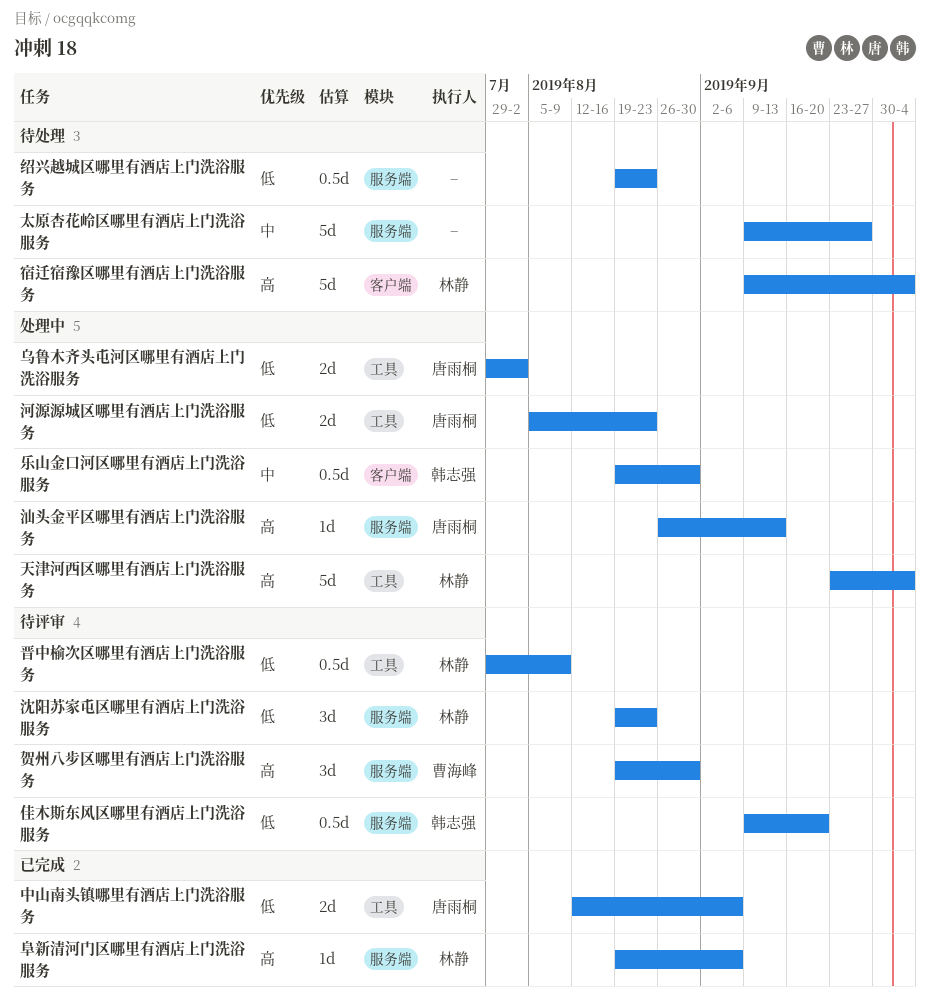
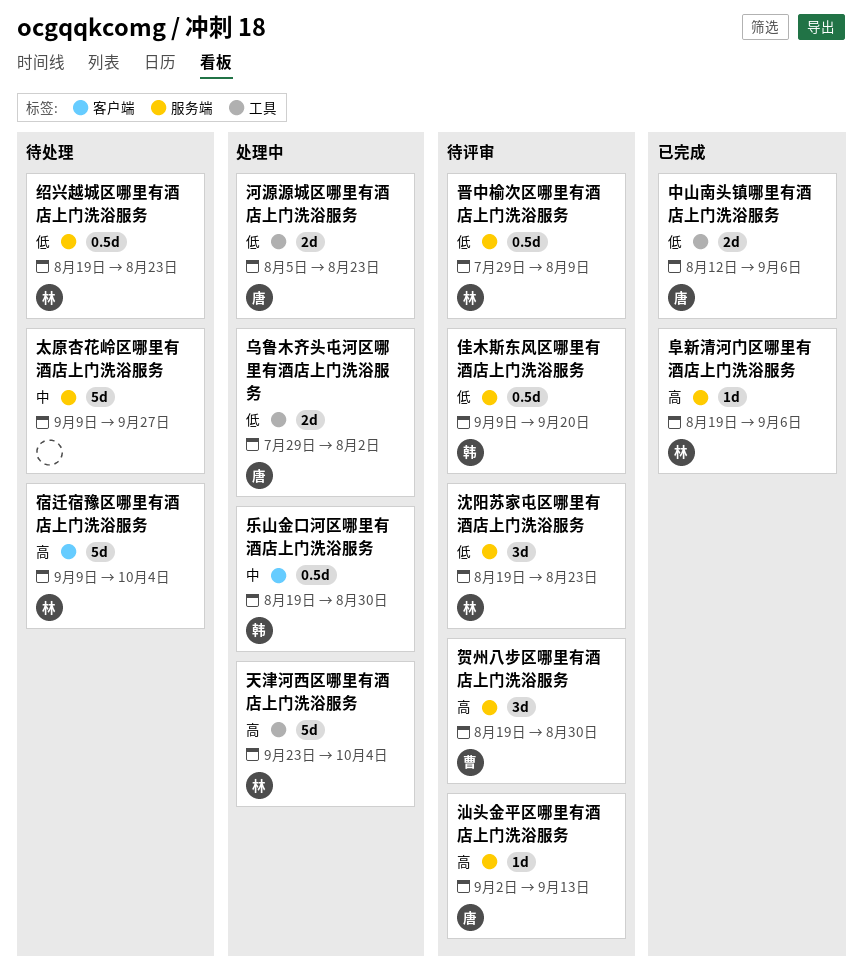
晋中榆次区哪里有酒店上门洗浴服务, label: 工具 -> 服务端
汕头金平区哪里有酒店上门洗浴服务, status: 处理中 -> 待评审
汕头金平区哪里有酒店上门洗浴服务, start: Aug 26 -> Sep 2
绍兴越城区哪里有酒店上门洗浴服务, owner: none -> 林静

